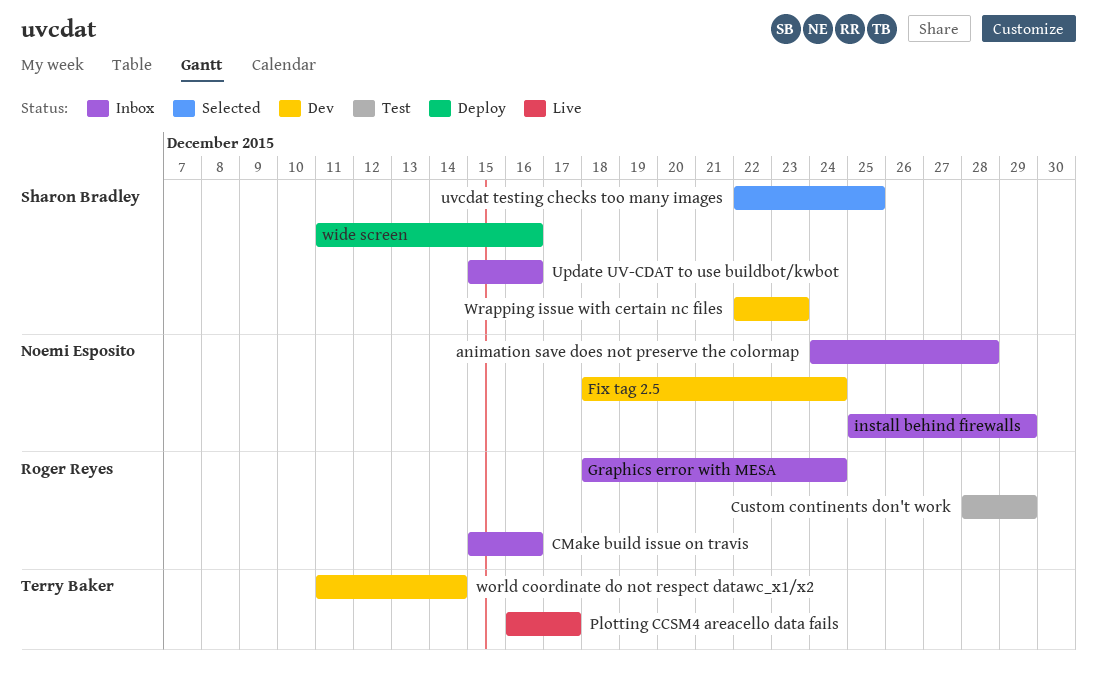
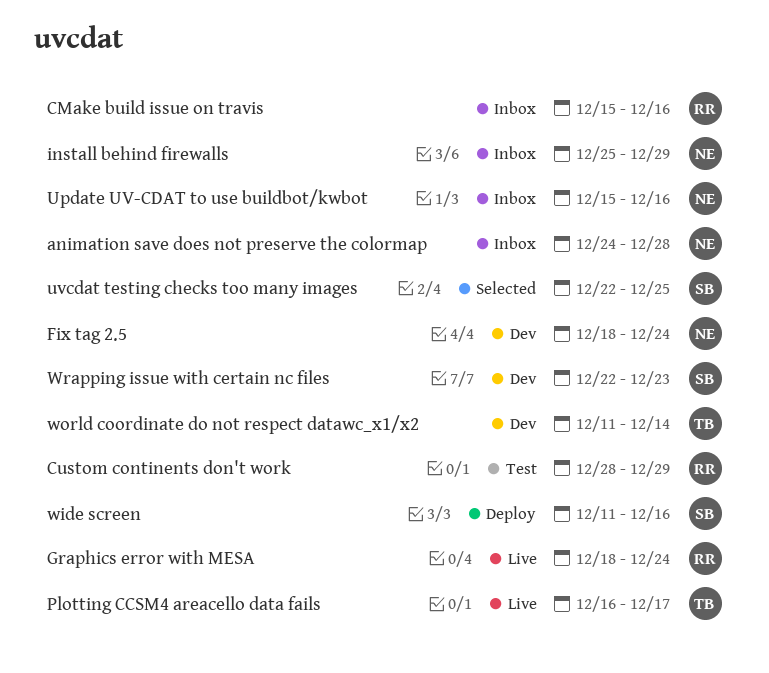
Graphics error with MESA, status: Inbox -> Live
Update UV-CDAT to use buildbot/kwbot, owner: Sharon Bradley -> Noemi Esposito

